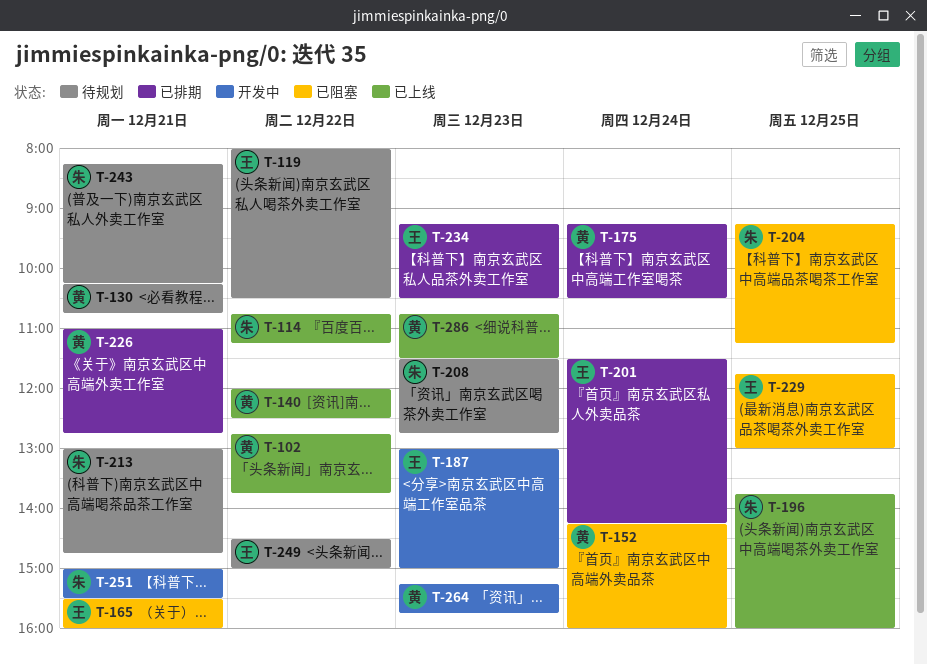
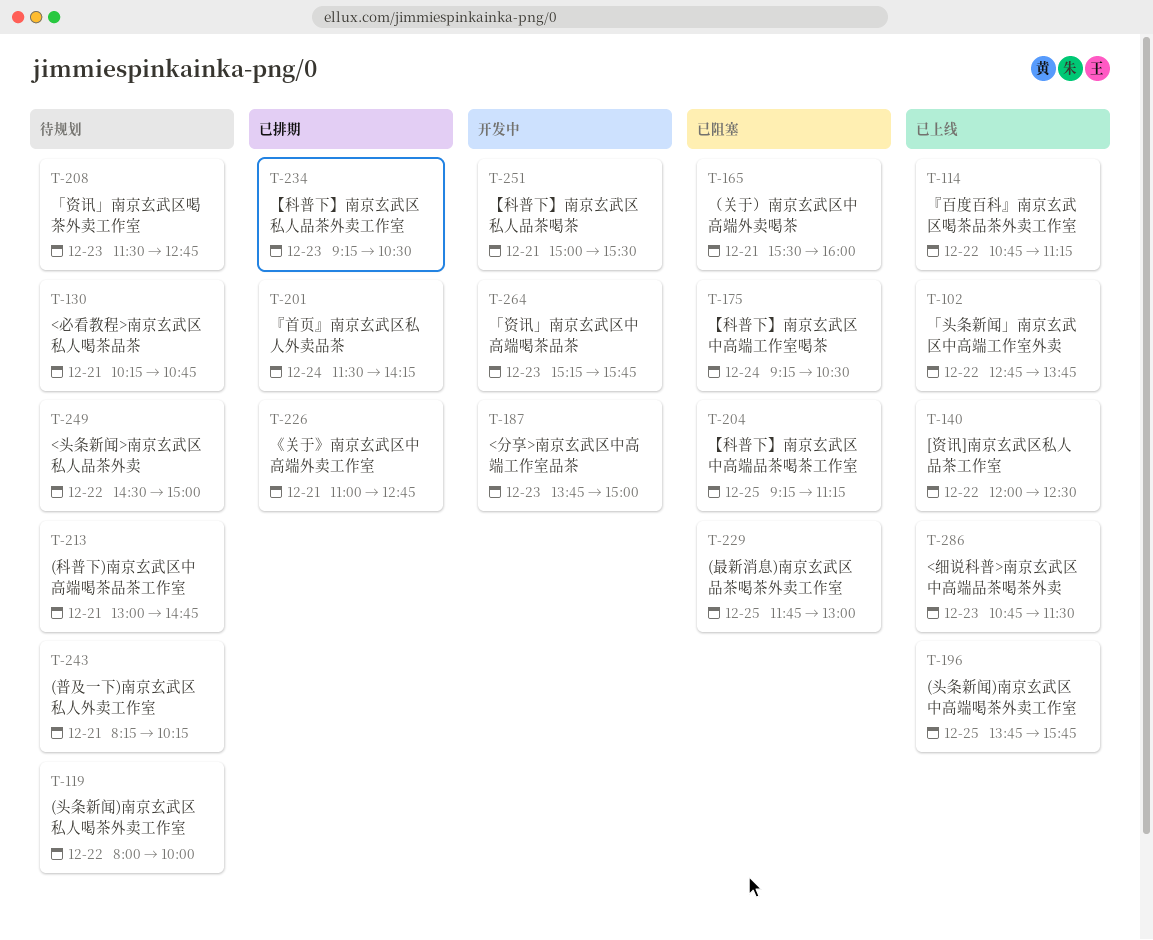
T-119, ends: 10:30 -> 10:00
T-152: present -> none
T-175, status: 已排期 -> 已阻塞
T-187, begins: 13:00 -> 13:45
T-196, ends: 16:00 -> 15:45

